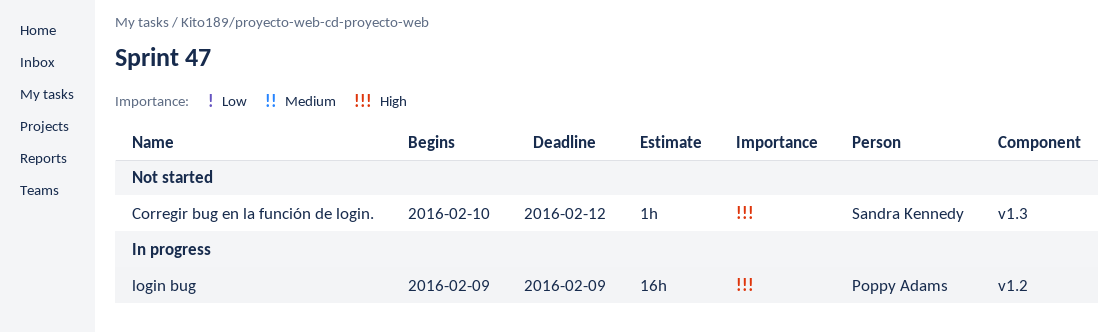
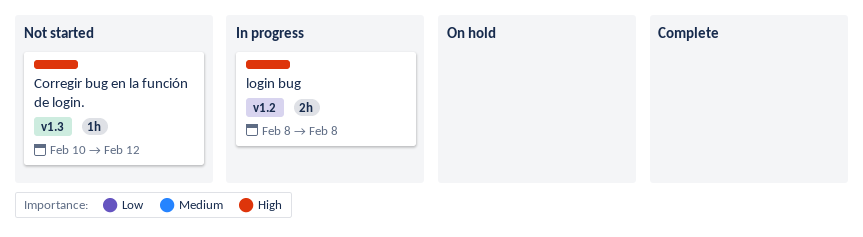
login bug, estimate: 16h -> 2h
login bug, start: Feb 9 -> Feb 8
login bug, due: Feb 9 -> Feb 8

